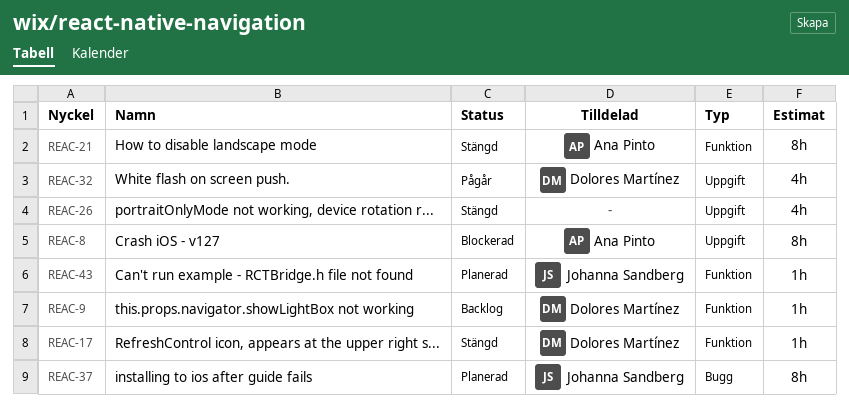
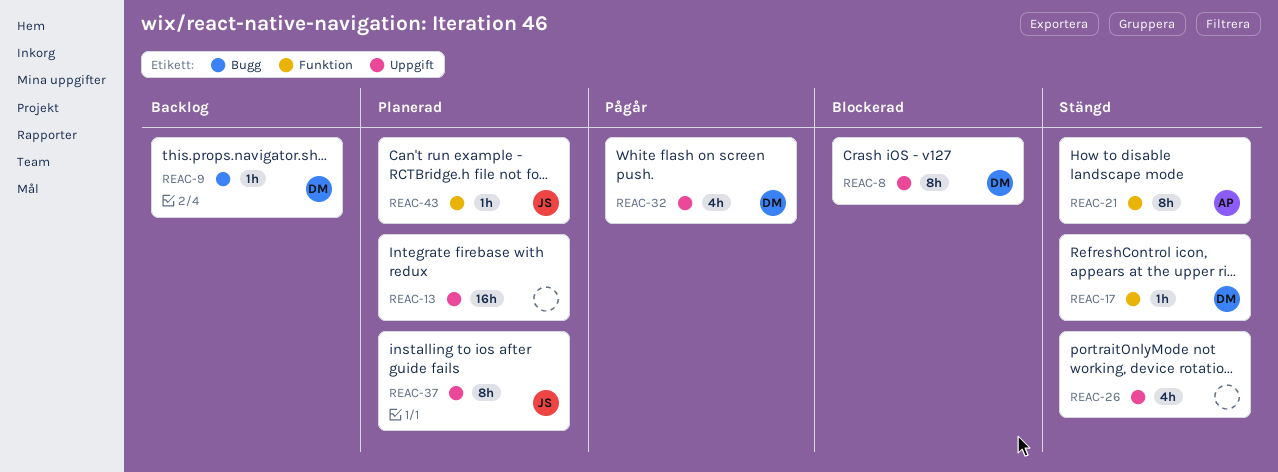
REAC-8, owner: Ana Pinto -> Dolores Martínez
REAC-9, label: Funktion -> Bugg
REAC-13: none -> present
REAC-37, label: Bugg -> Uppgift

